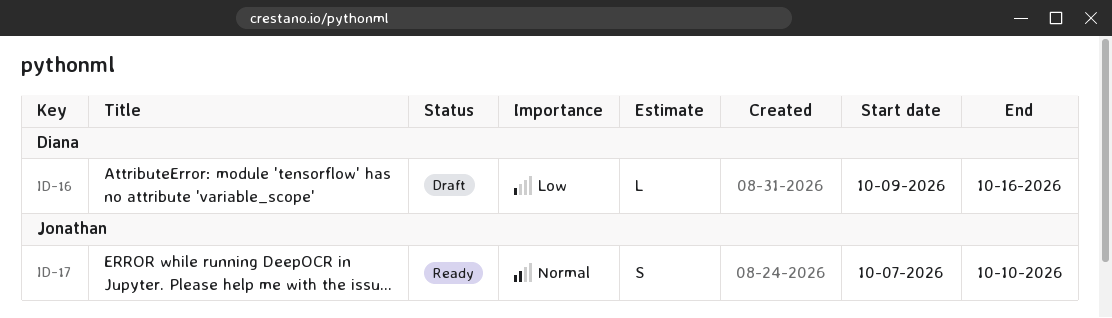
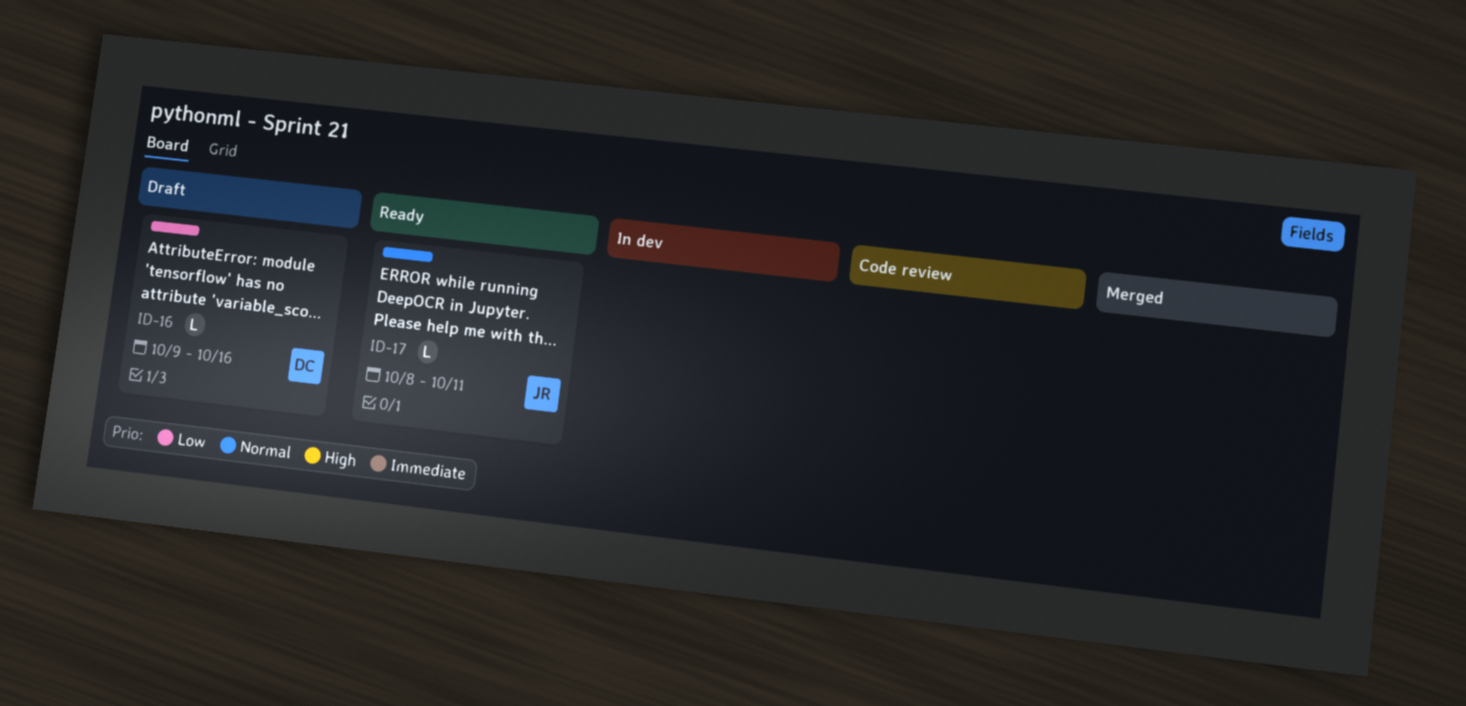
ID-17, estimate: S -> L
ID-17, start: Oct 7 -> Oct 8
ID-17, due: Oct 10 -> Oct 11

